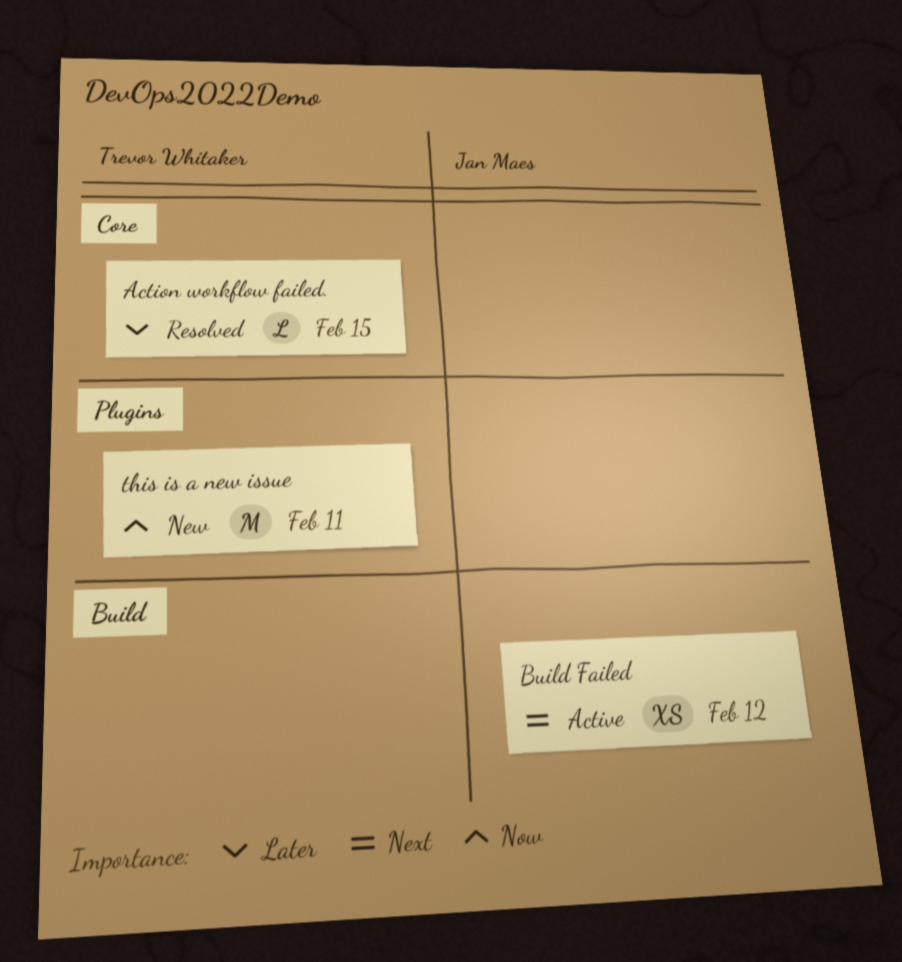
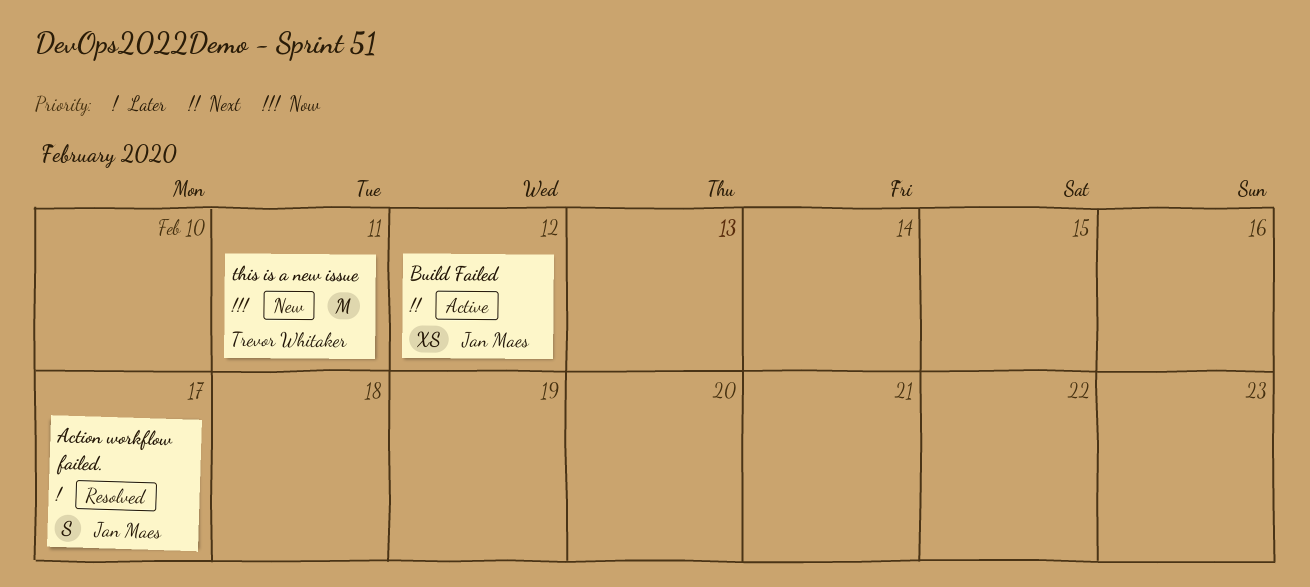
Action workflow failed., owner: Trevor Whitaker -> Jan Maes
Action workflow failed., estimate: L -> S
Action workflow failed., due: Feb 15 -> Feb 17

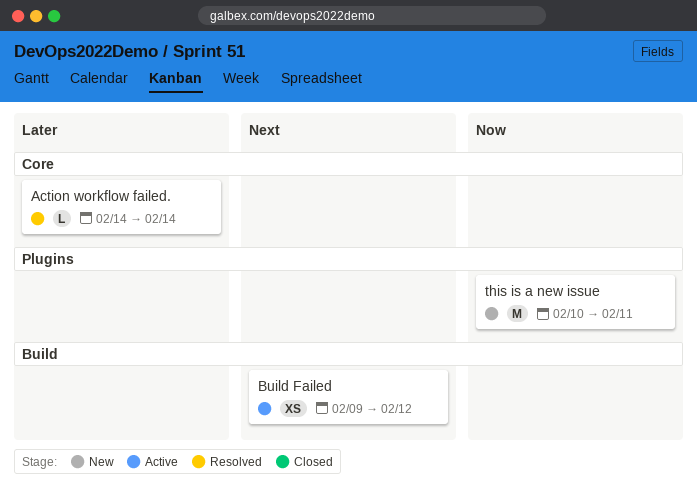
Action workflow failed., estimate: S -> L
Action workflow failed., due: Feb 17 -> Feb 14

